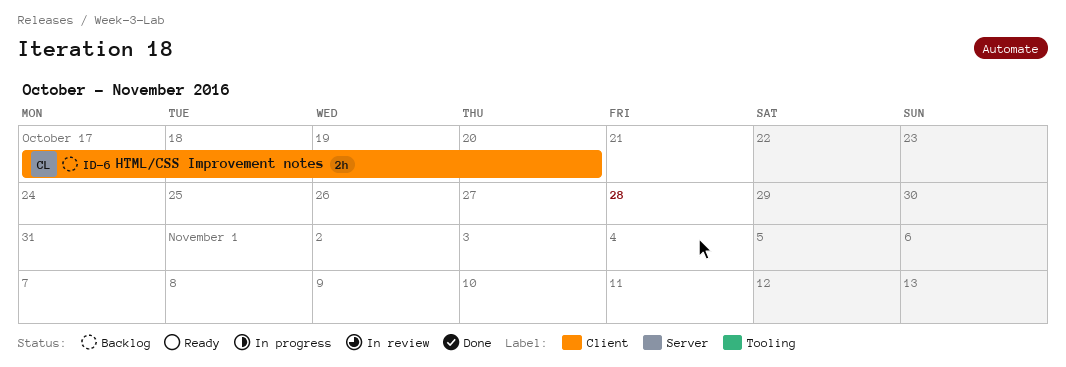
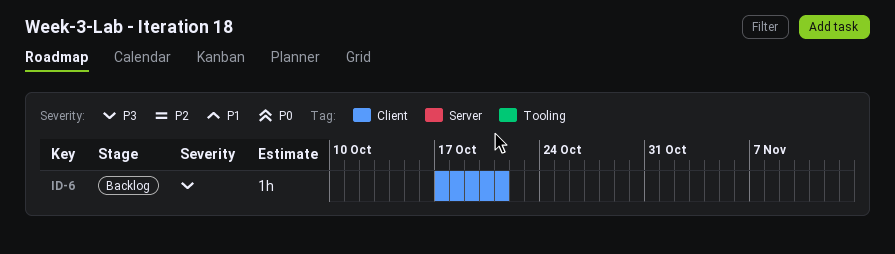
ID-6, estimate: 2h -> 1h
ID-6, due: Oct 20 -> Oct 21

